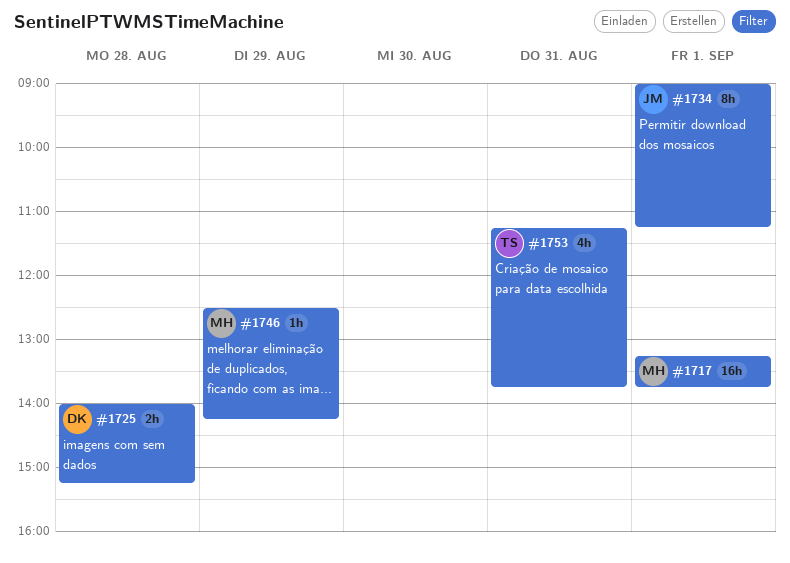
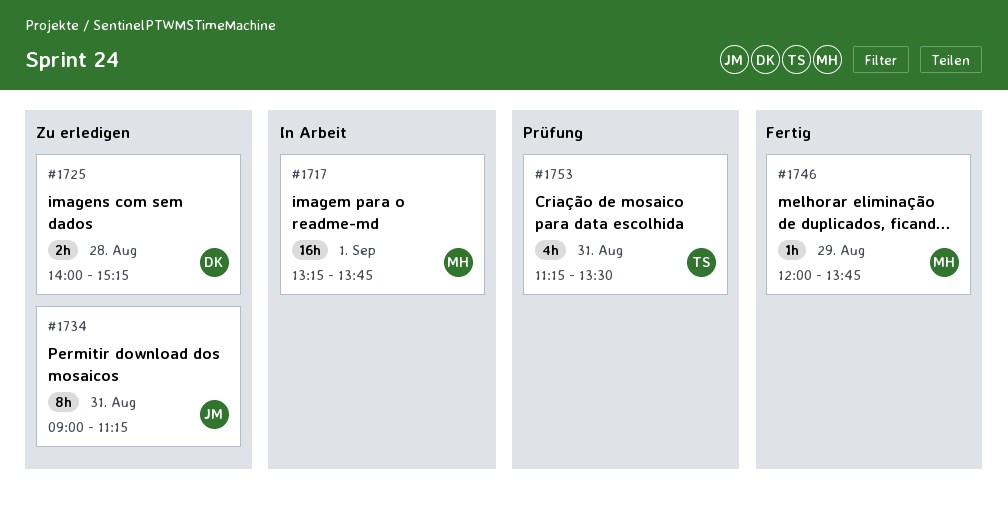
#1734, day: Sep 1 -> Aug 31
#1746, begins: 12:30 -> 12:00
#1746, ends: 14:15 -> 13:45
#1753, ends: 13:45 -> 13:30

